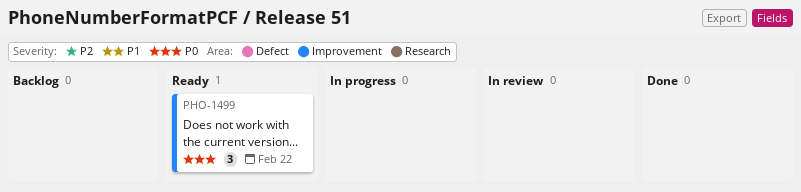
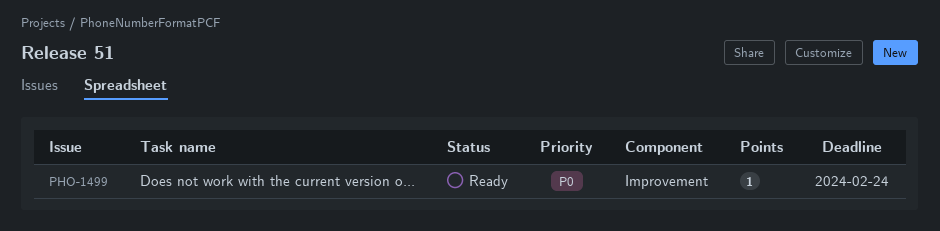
PHO-1499, estimate: 3 -> 1
PHO-1499, due: Feb 22 -> Feb 24

